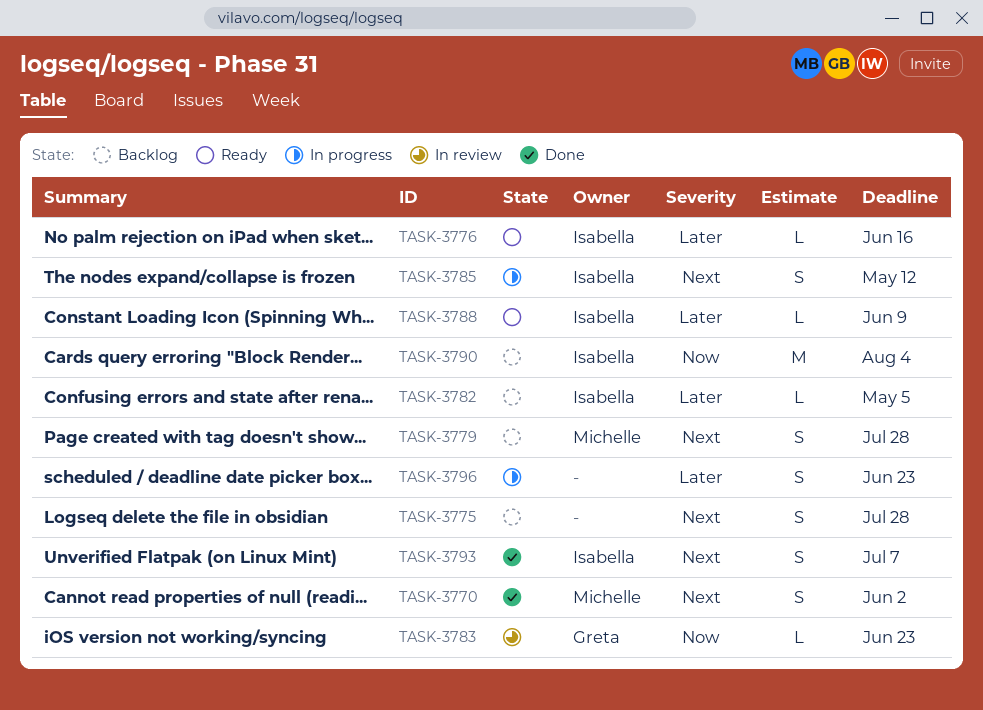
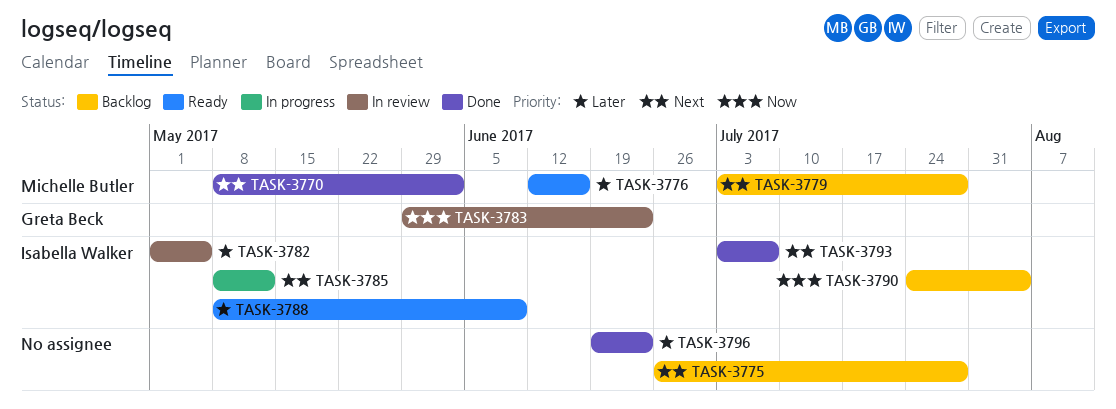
TASK-3776, owner: Isabella Walker -> Michelle Butler
TASK-3782, status: Backlog -> In review
TASK-3796, status: In progress -> Done

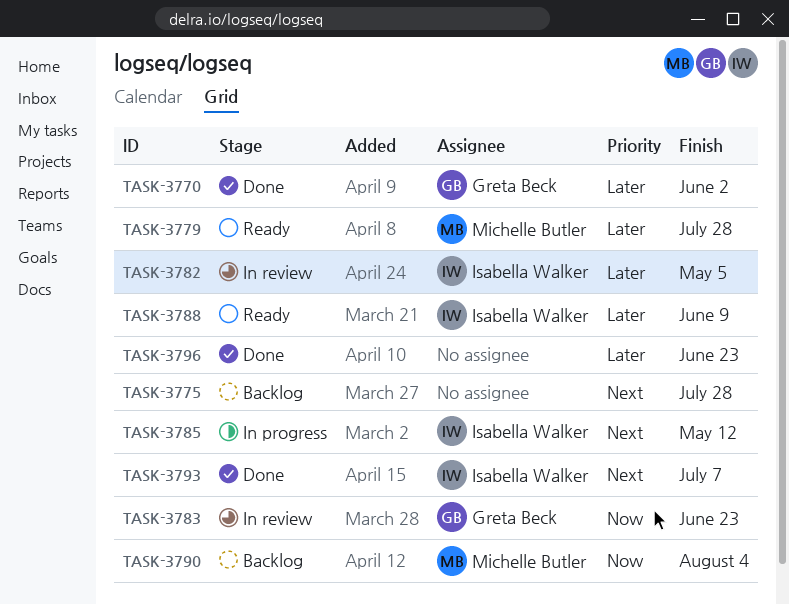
TASK-3770, owner: Michelle Butler -> Greta Beck
TASK-3770, priority: Next -> Later
TASK-3776: present -> none
TASK-3779, status: Backlog -> Ready
TASK-3779, priority: Next -> Later
TASK-3790, owner: Isabella Walker -> Michelle Butler

